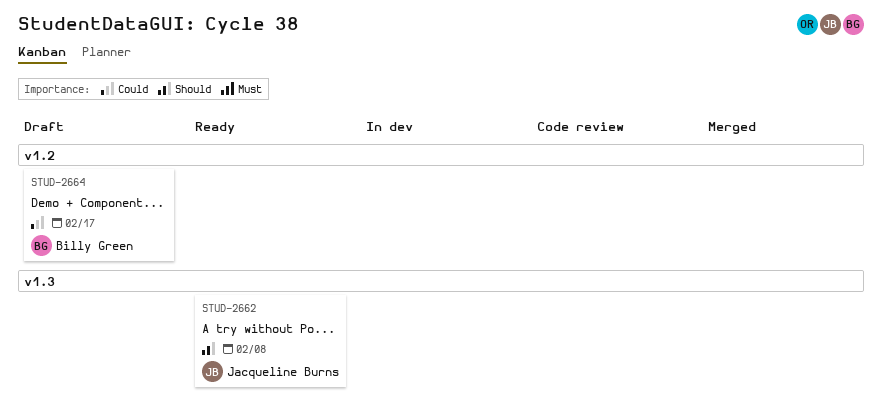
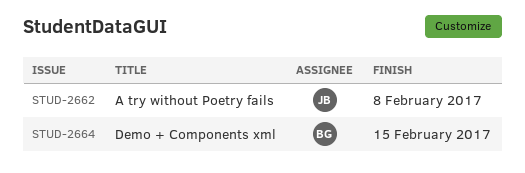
STUD-2664, due: Feb 17 -> Feb 15

